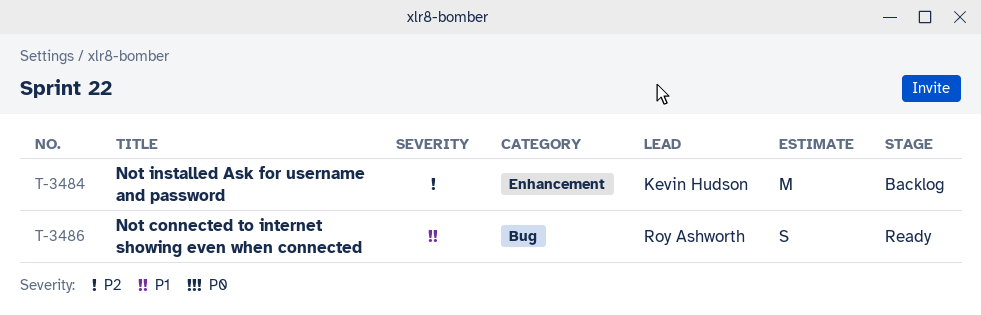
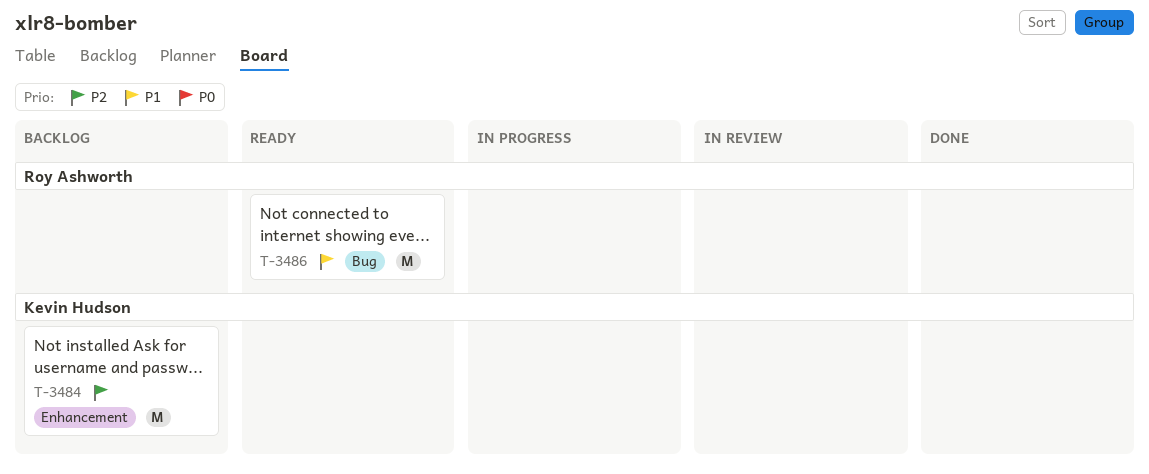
T-3486, estimate: S -> M

